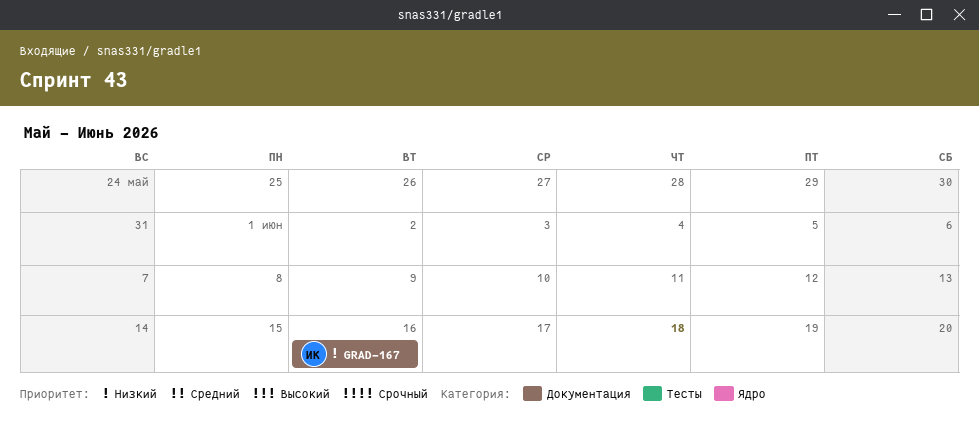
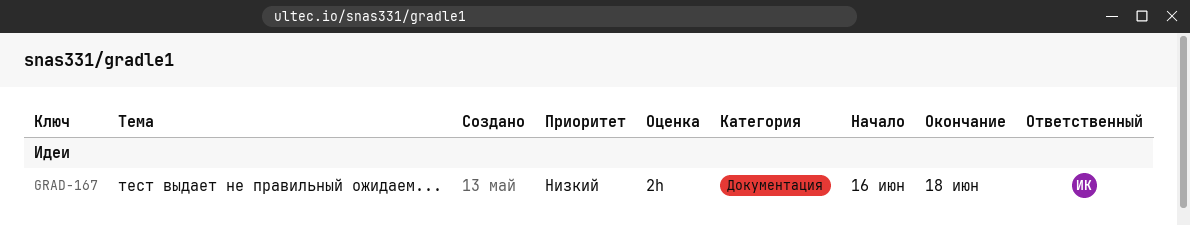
GRAD-167, due: Jun 16 -> Jun 18

